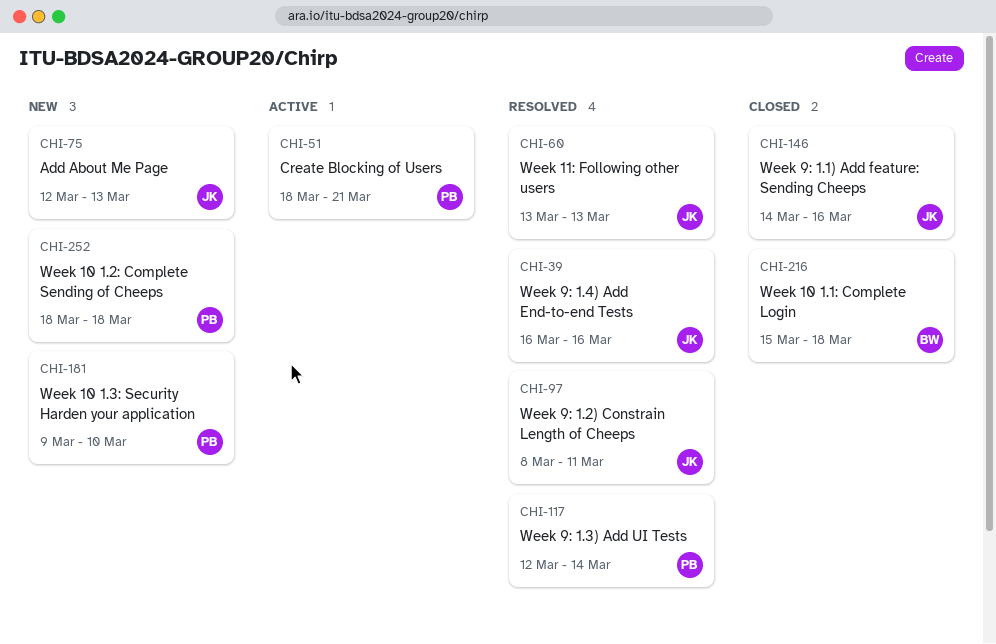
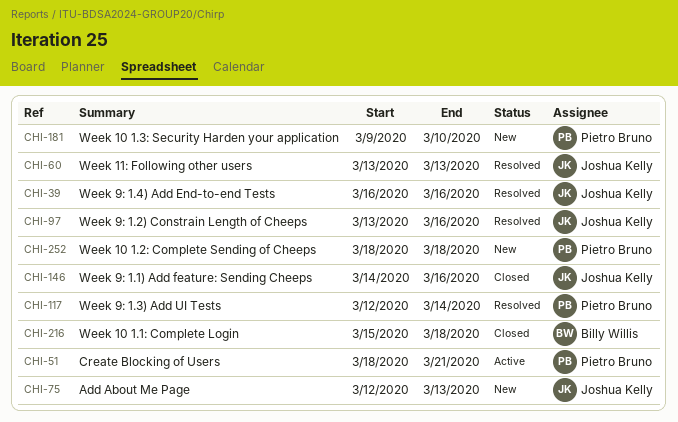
CHI-97, start: Mar 8 -> Mar 13
CHI-97, due: Mar 11 -> Mar 16

